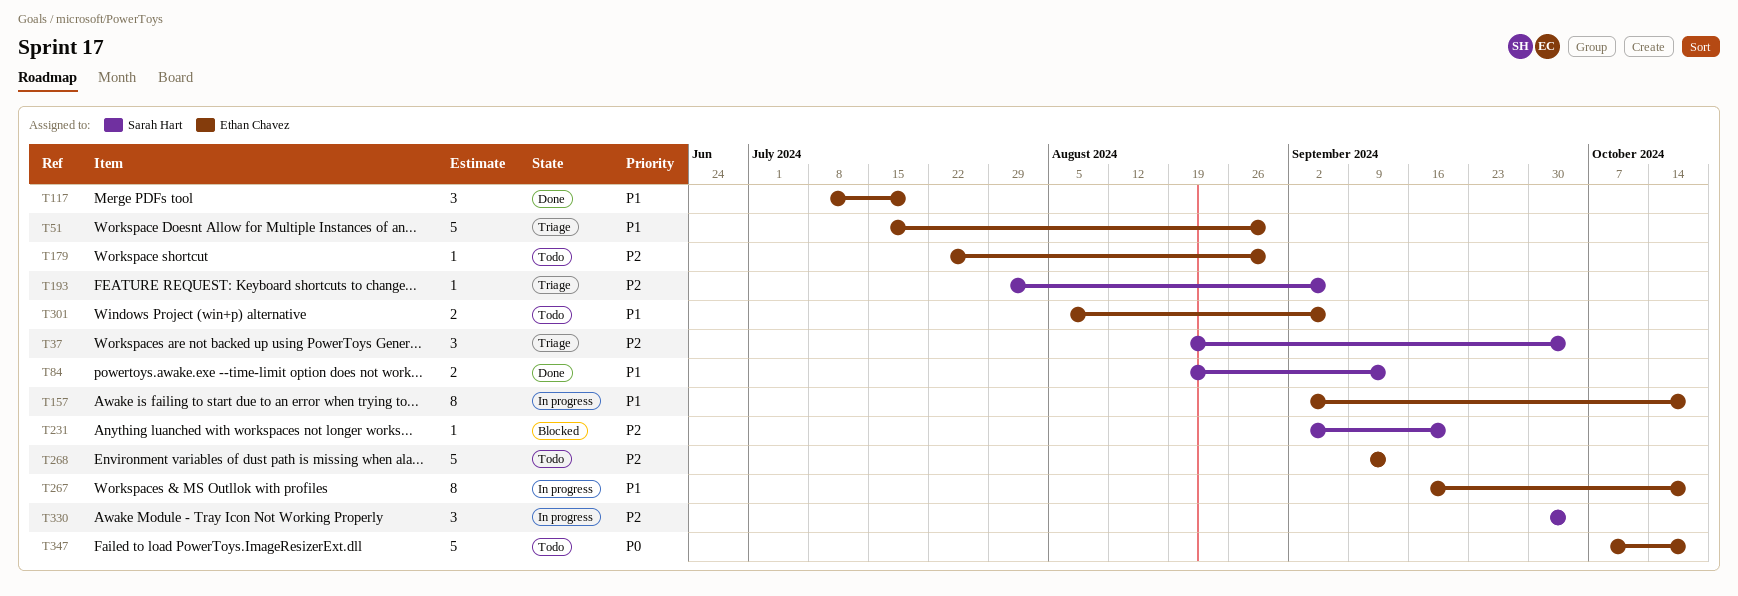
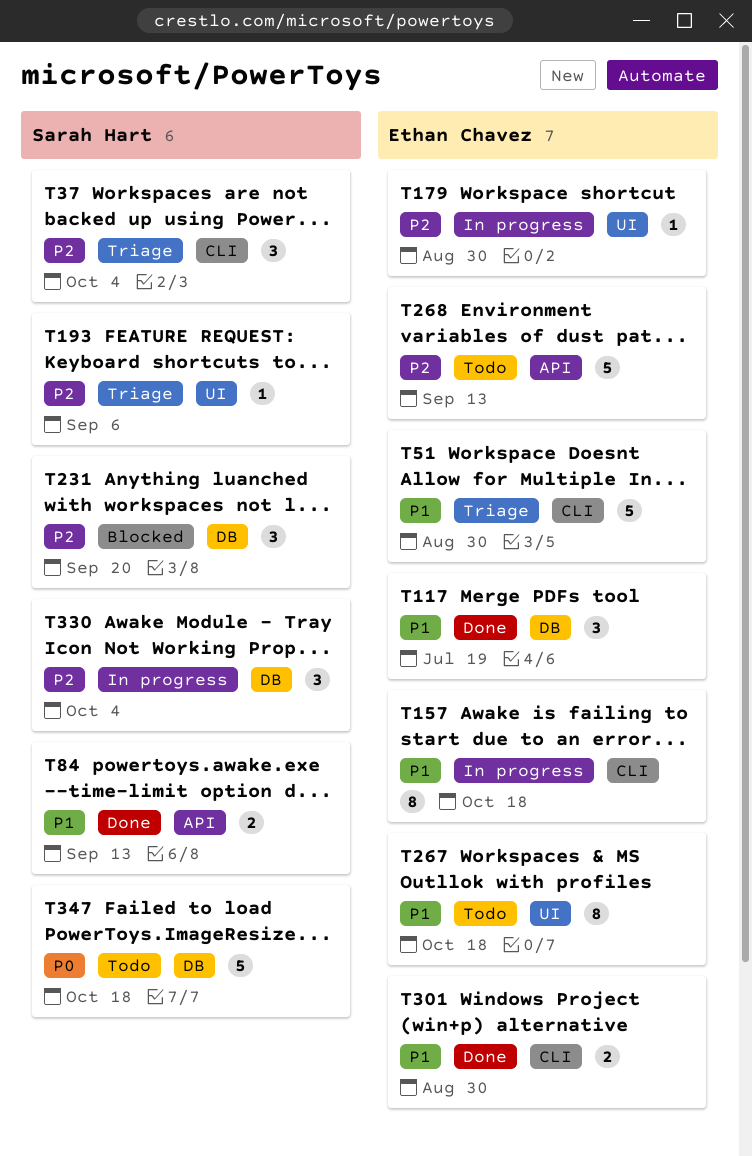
T179, status: Todo -> In progress
T231, estimate: 1 -> 3
T267, status: In progress -> Todo
T301, status: Todo -> Done
T301, due: Sep 6 -> Aug 30
T347, owner: Ethan Chavez -> Sarah Hart

